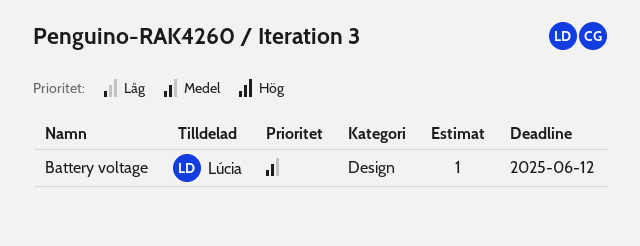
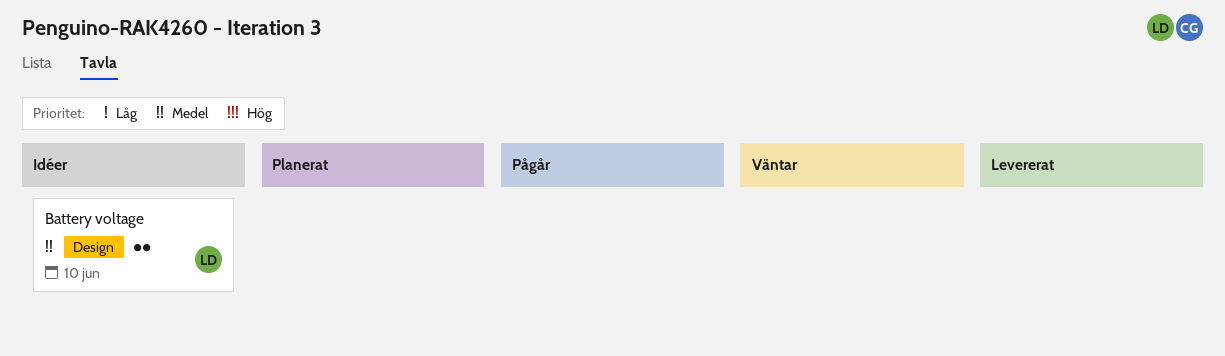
Battery voltage, estimate: 1 -> 2
Battery voltage, due: Jun 12 -> Jun 10

